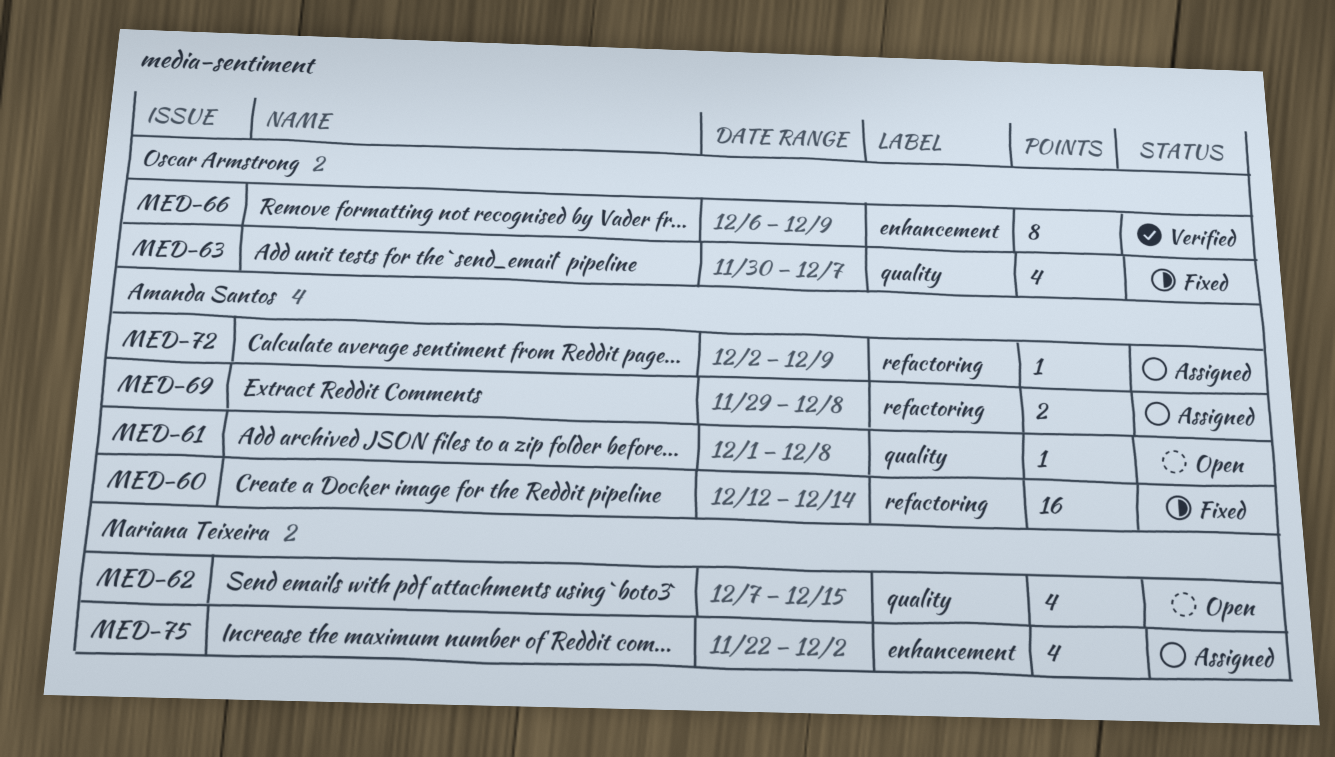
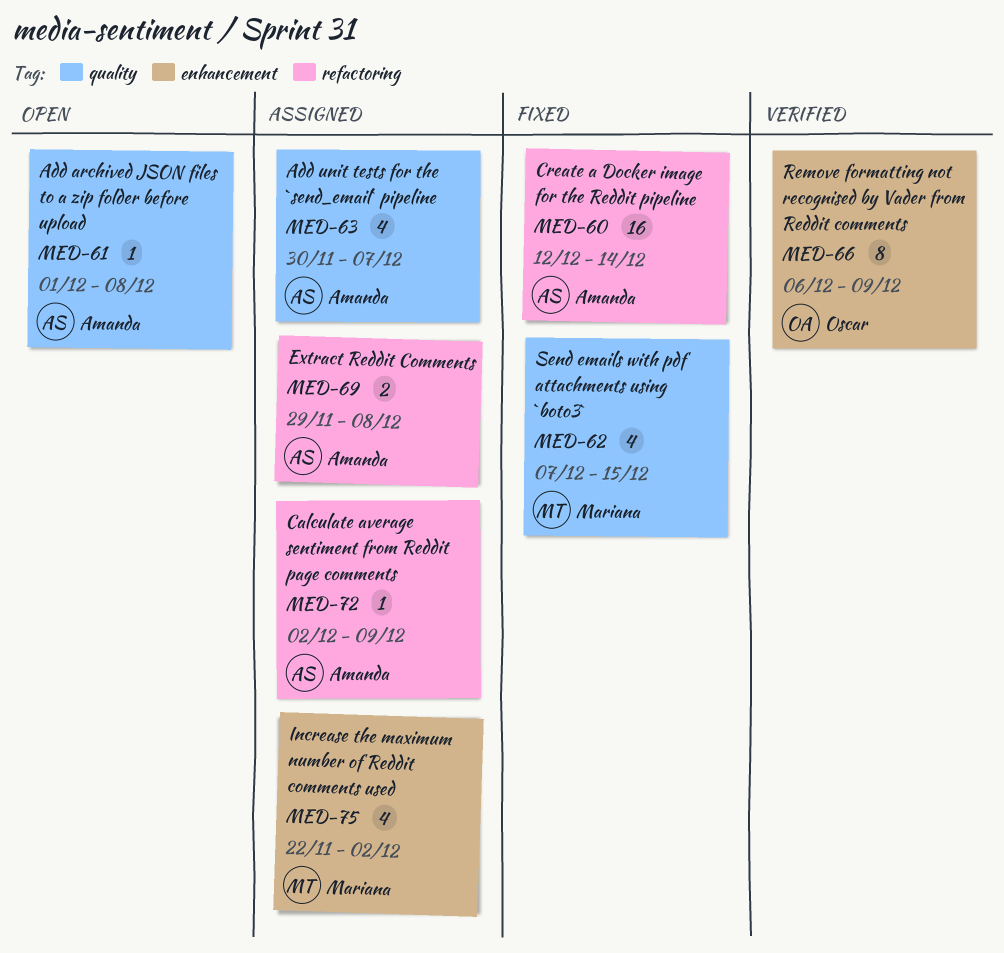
MED-62, status: Open -> Fixed
MED-63, status: Fixed -> Assigned
MED-63, owner: Oscar Armstrong -> Amanda Santos

